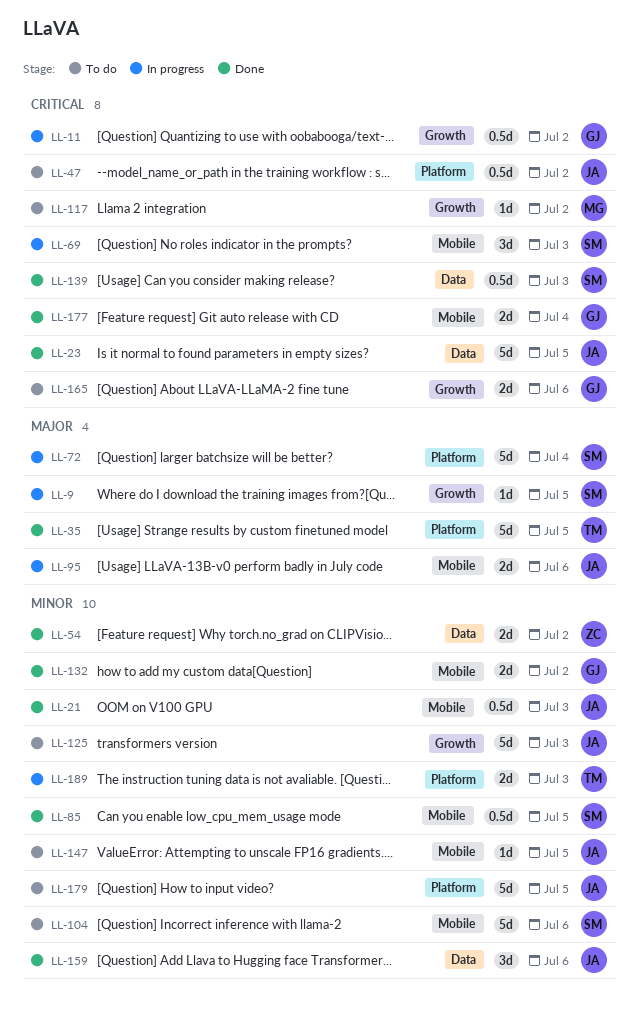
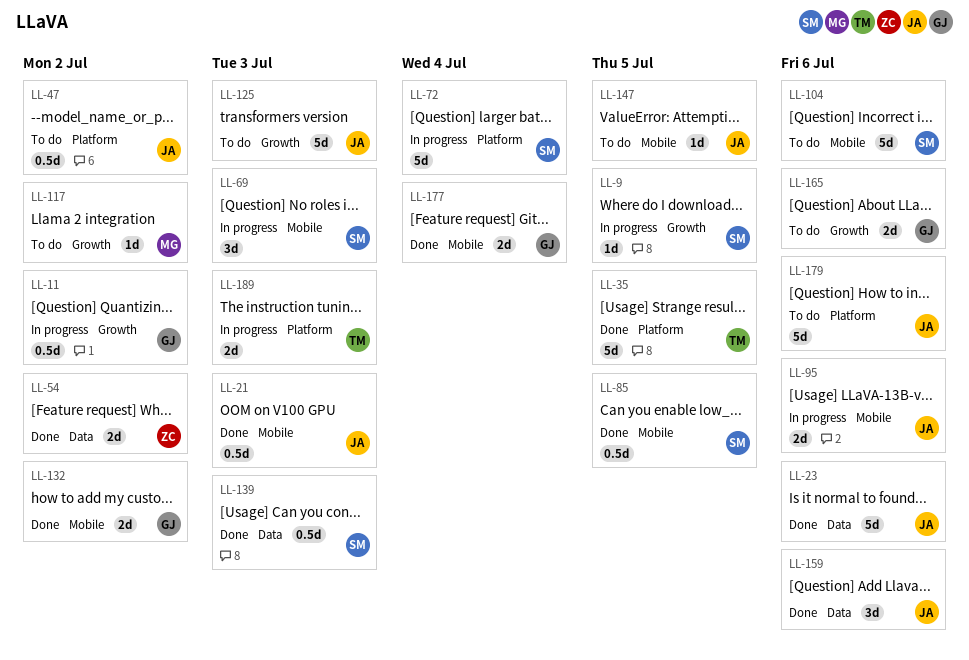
LL-23, due: Jul 5 -> Jul 6
LL-179, due: Jul 5 -> Jul 6

